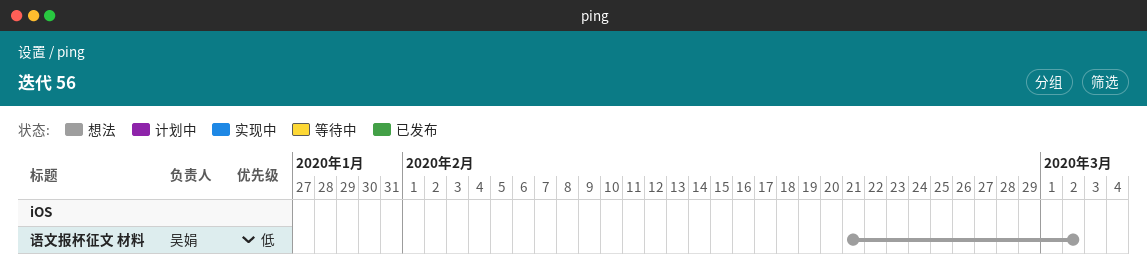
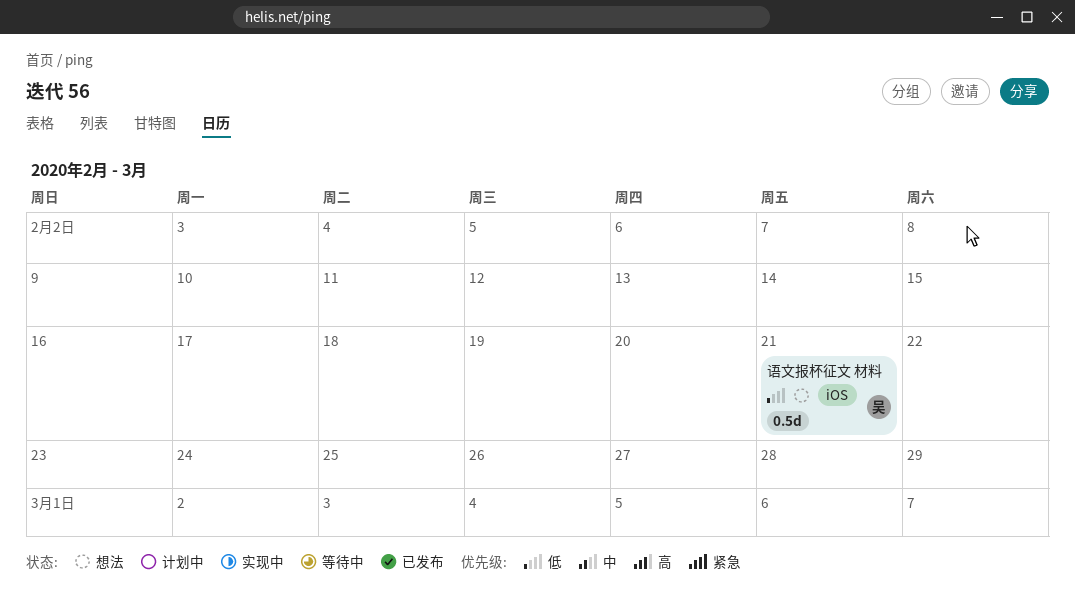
语文报杯征文 材料, due: Mar 2 -> Feb 21

